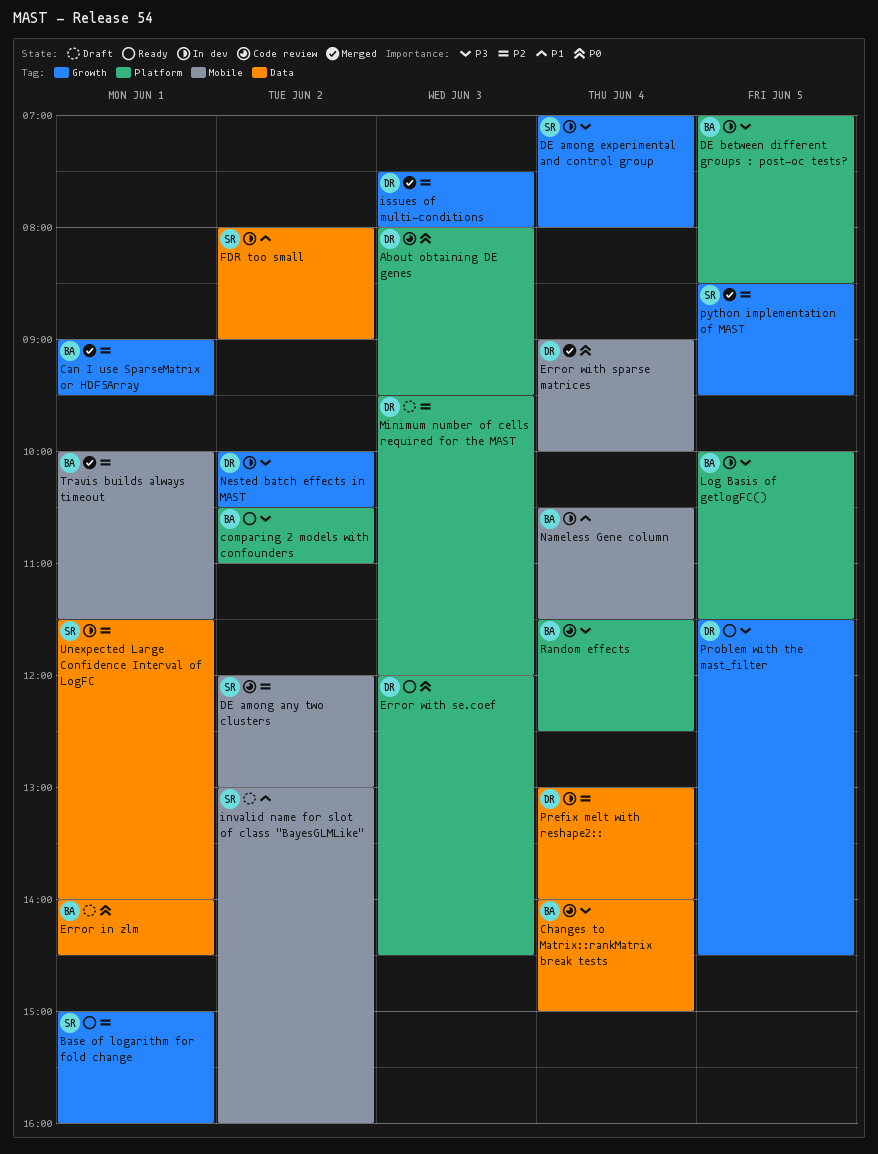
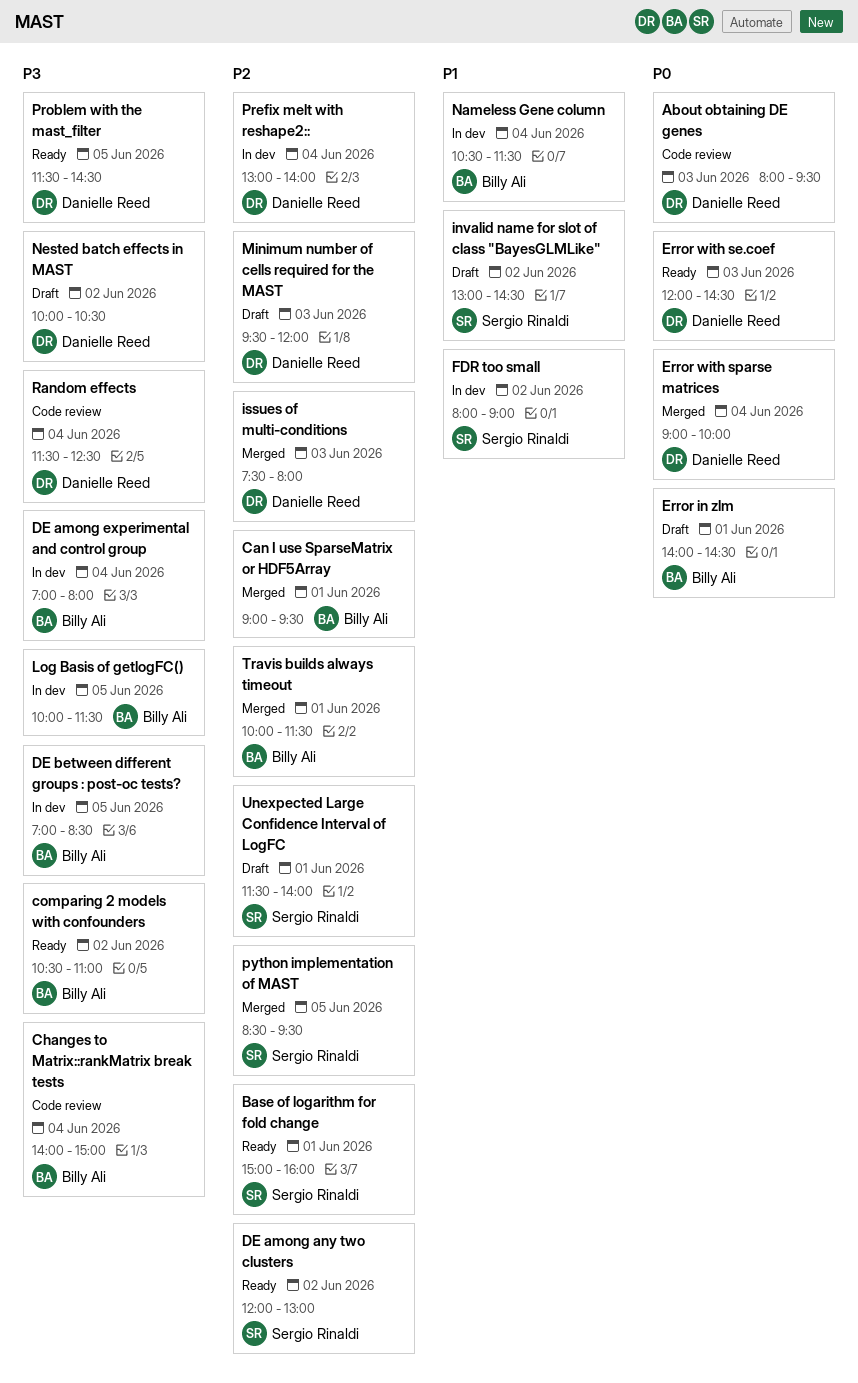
DE among any two clusters, status: Code review -> Ready
DE among experimental and control group, owner: Sergio Rinaldi -> Billy Ali
invalid name for slot of class "BayesGLMLike", ends: 16:00 -> 14:30
Nested batch effects in MAST, status: In dev -> Draft
Random effects, owner: Billy Ali -> Danielle Reed
Unexpected Large Confidence Interval of LogFC, status: In dev -> Draft

